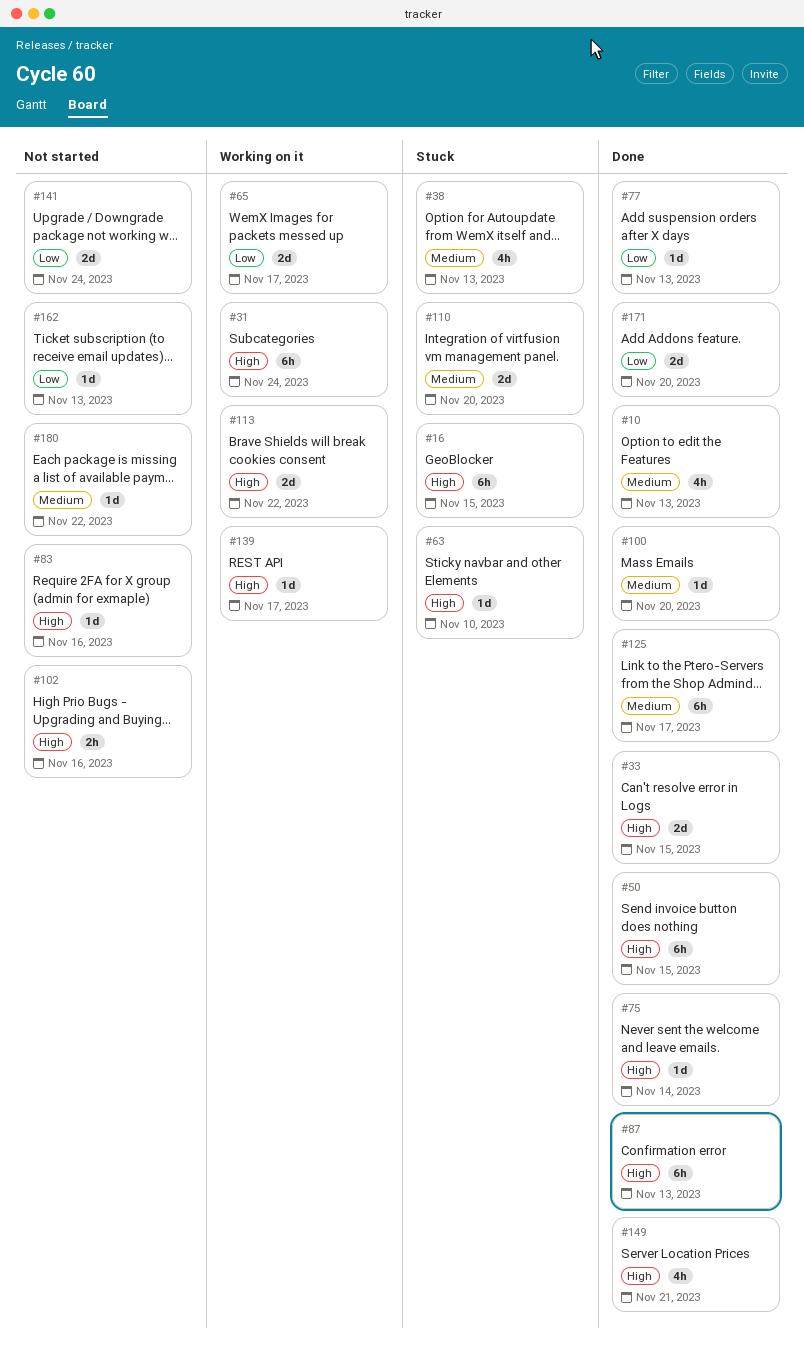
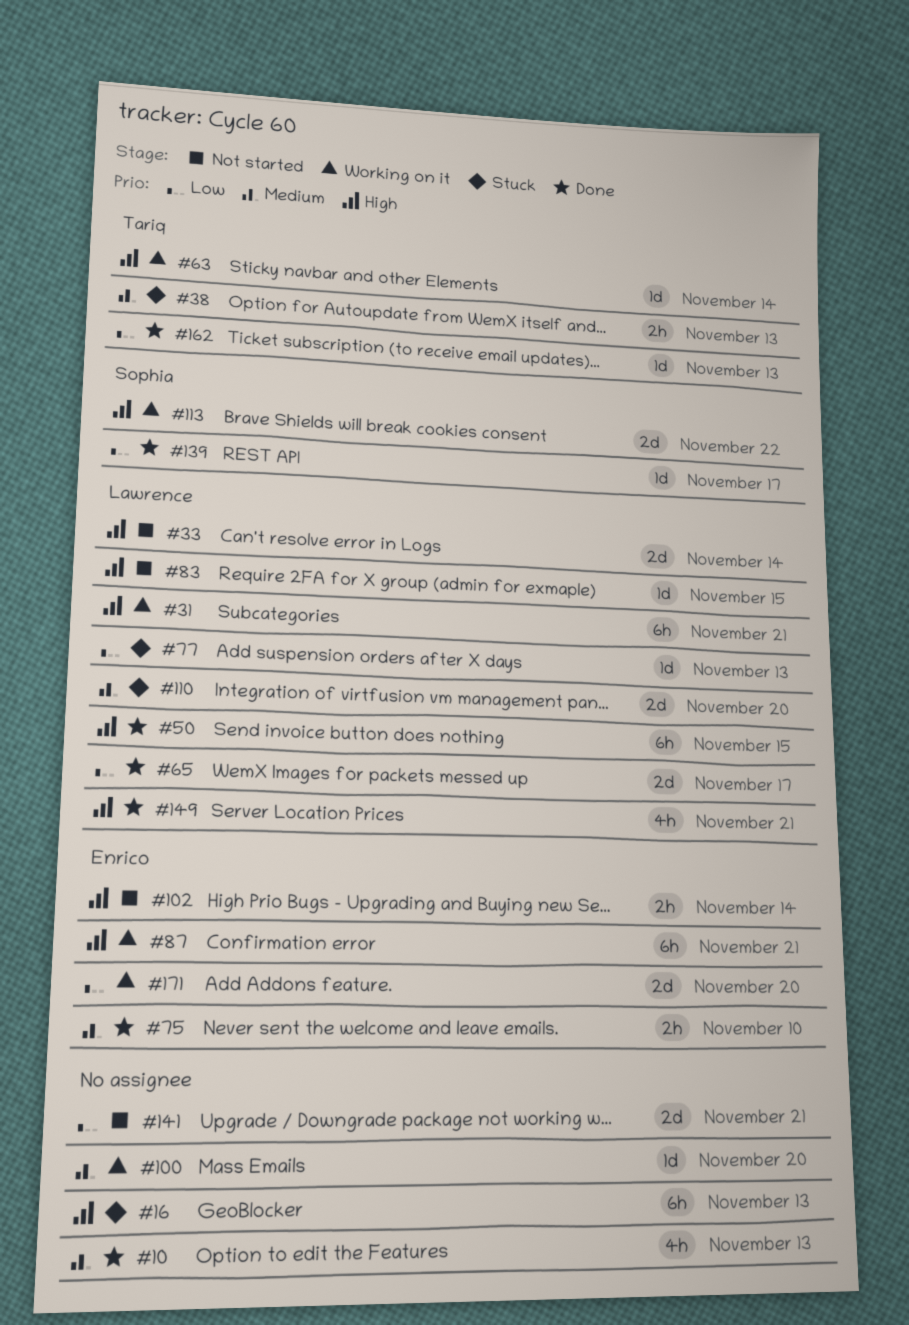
#16, due: Nov 15 -> Nov 13
#31, due: Nov 24 -> Nov 21
#33, status: Done -> Not started
#33, due: Nov 15 -> Nov 14
#38, estimate: 4h -> 2h
#63, status: Stuck -> Working on it
#63, due: Nov 10 -> Nov 14
#65, status: Working on it -> Done
#75, priority: High -> Medium
#75, estimate: 1d -> 2h
#75, due: Nov 14 -> Nov 10
#77, status: Done -> Stuck
#83, due: Nov 16 -> Nov 15
#87, status: Done -> Working on it
#87, due: Nov 13 -> Nov 21
#100, status: Done -> Working on it
#102, due: Nov 16 -> Nov 14
#125: present -> none
#139, status: Working on it -> Done
#139, priority: High -> Low
#141, due: Nov 24 -> Nov 21
#162, status: Not started -> Done
#171, status: Done -> Working on it
#180: present -> none

